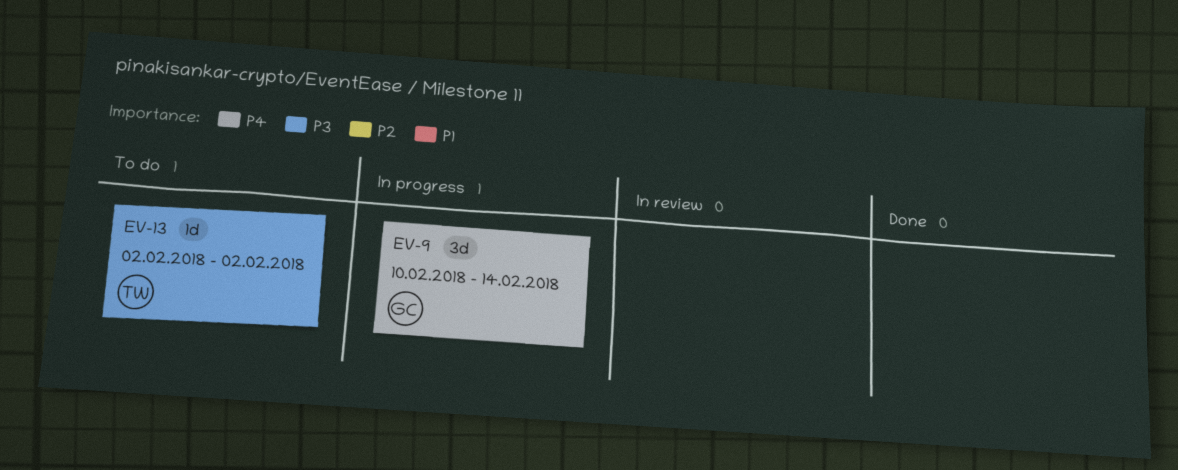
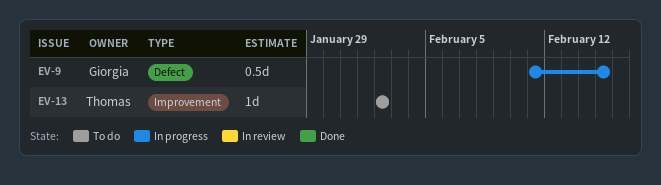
EV-9, estimate: 3d -> 0.5d
EV-9, start: Feb 10 -> Feb 11
EV-9, due: Feb 14 -> Feb 15

